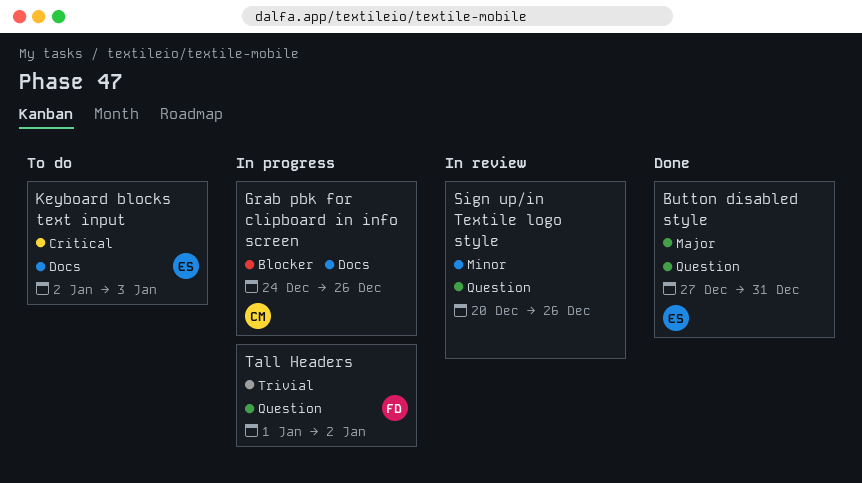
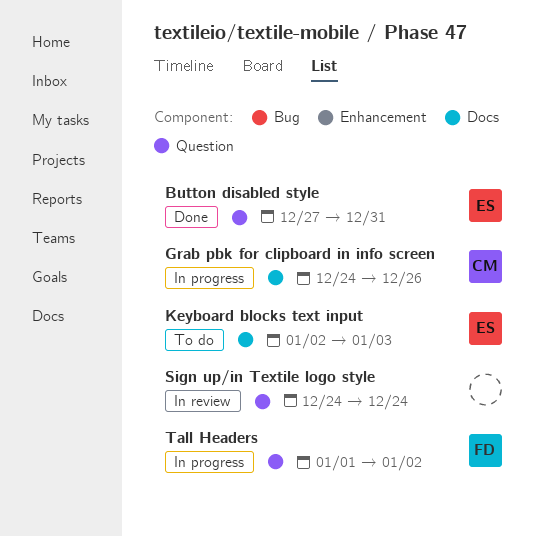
Sign up/in Textile logo style, start: Dec 20 -> Dec 24
Sign up/in Textile logo style, due: Dec 26 -> Dec 24

